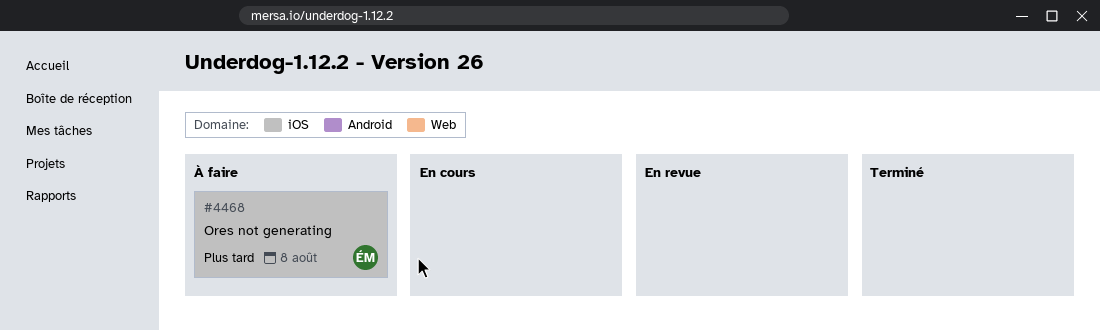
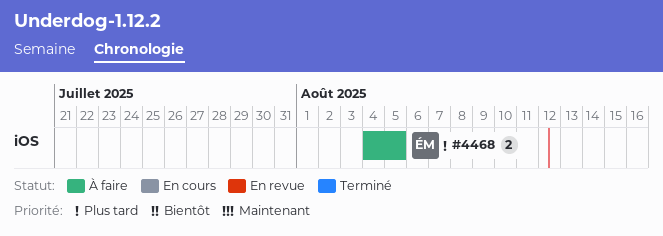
#4468, due: Aug 8 -> Aug 5

